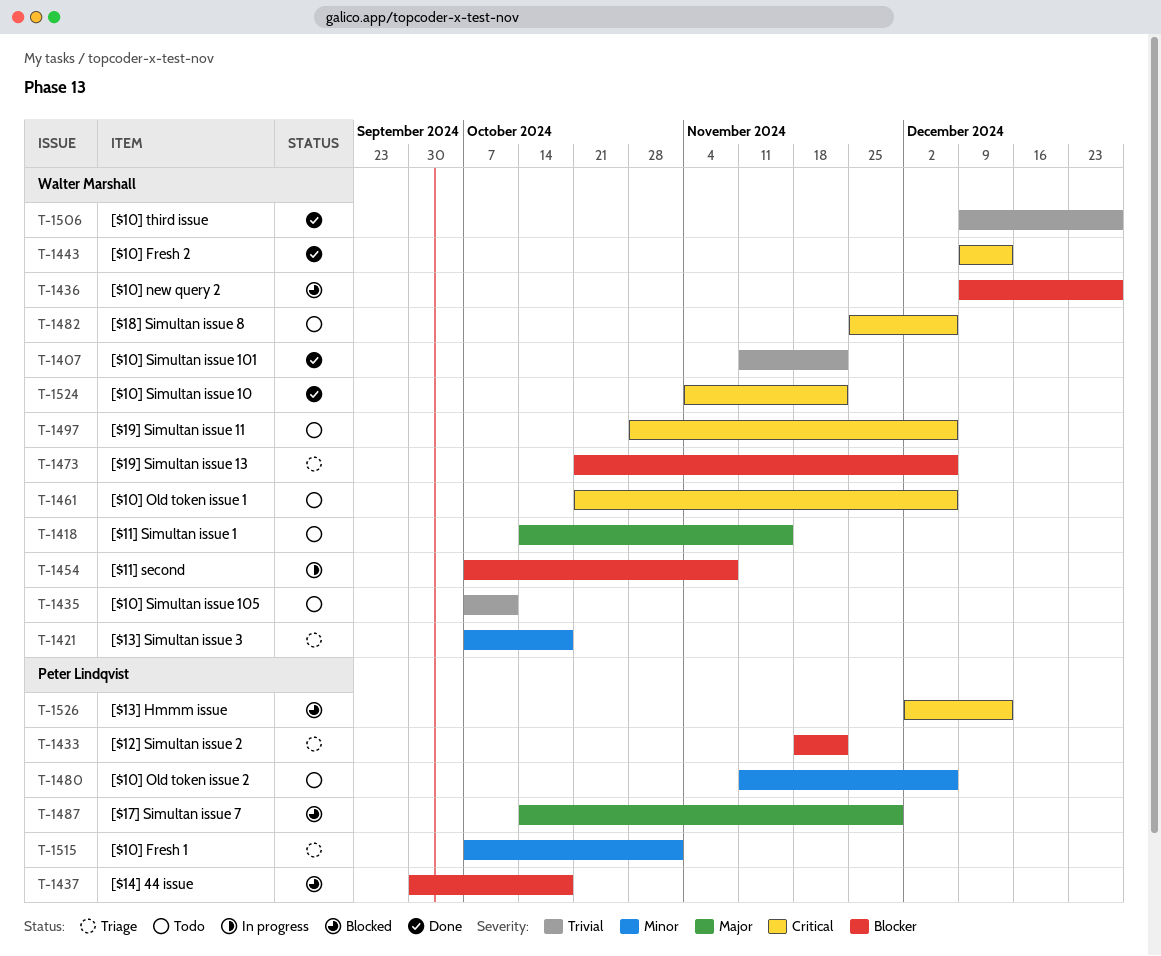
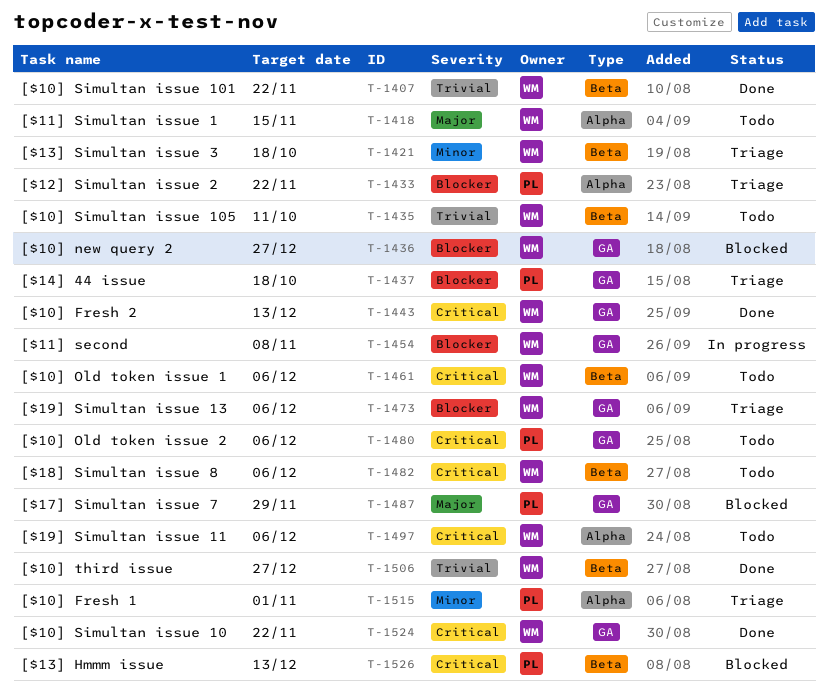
T-1437, status: Blocked -> Triage
T-1480, priority: Minor -> Critical

